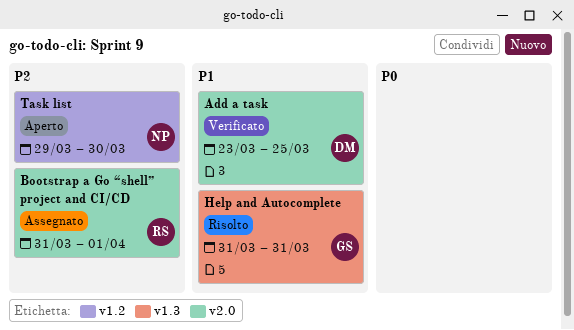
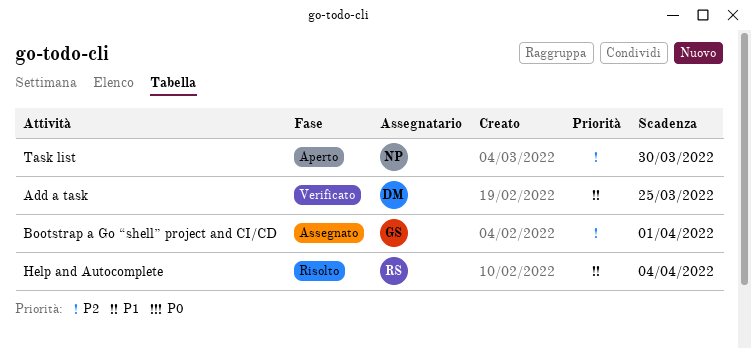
Bootstrap a Go “shell” project and CI/CD, owner: RS -> GS
Help and Autocomplete, owner: GS -> RS
Help and Autocomplete, due: Mar 31 -> Apr 4

